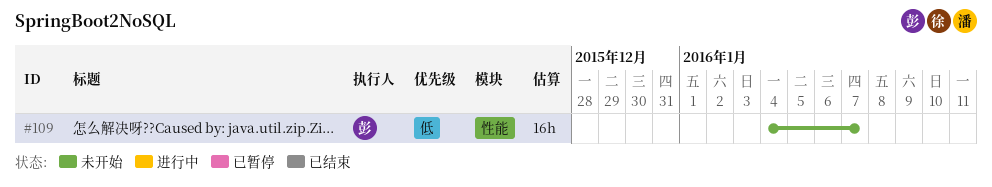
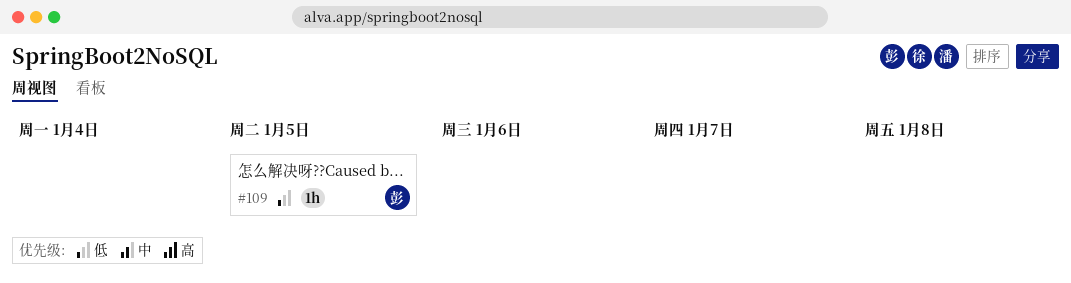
#109, estimate: 16h -> 1h
#109, due: Jan 7 -> Jan 5

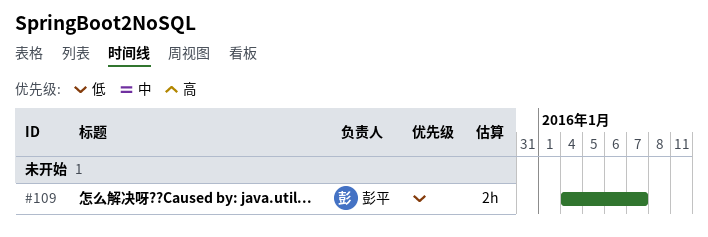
#109, estimate: 1h -> 2h
#109, due: Jan 5 -> Jan 7

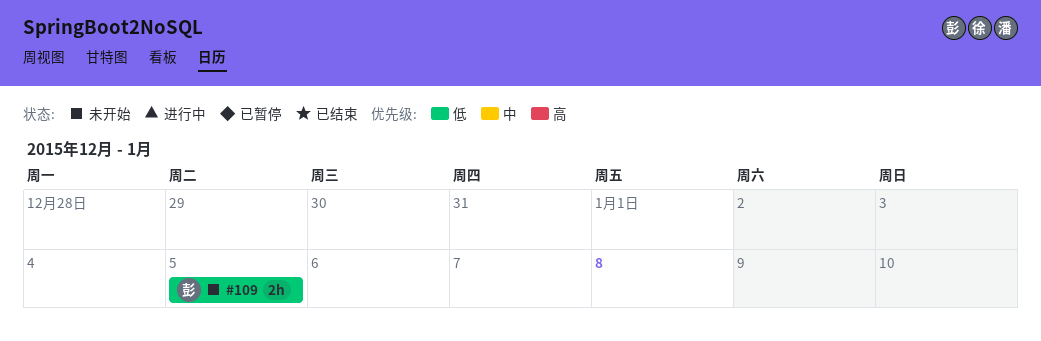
#109, start: Jan 4 -> Jan 5
#109, due: Jan 7 -> Jan 5

